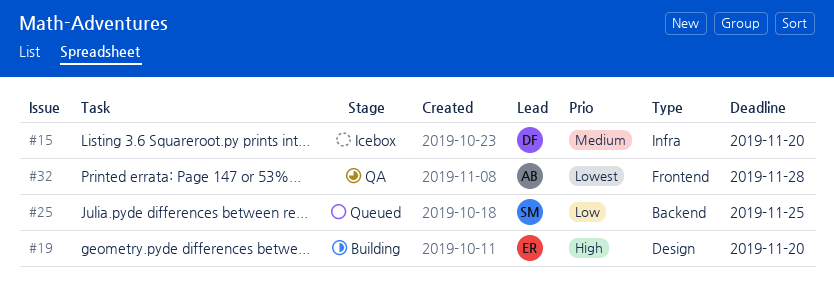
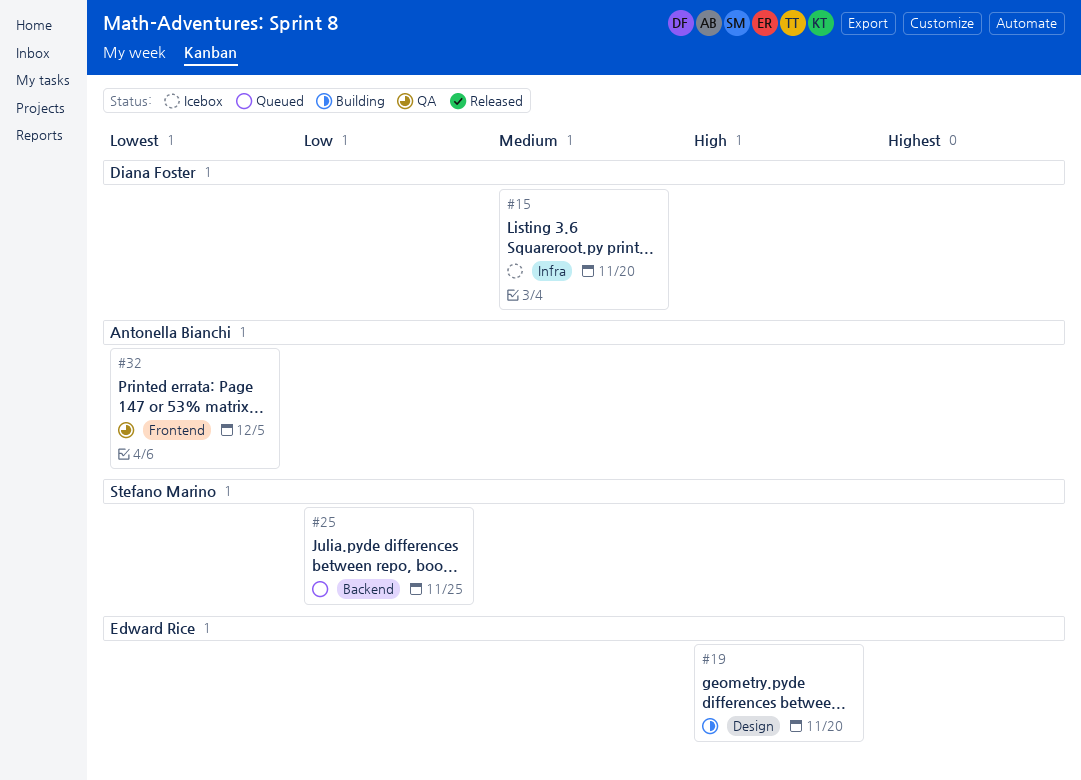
#32, due: Nov 28 -> Dec 5

